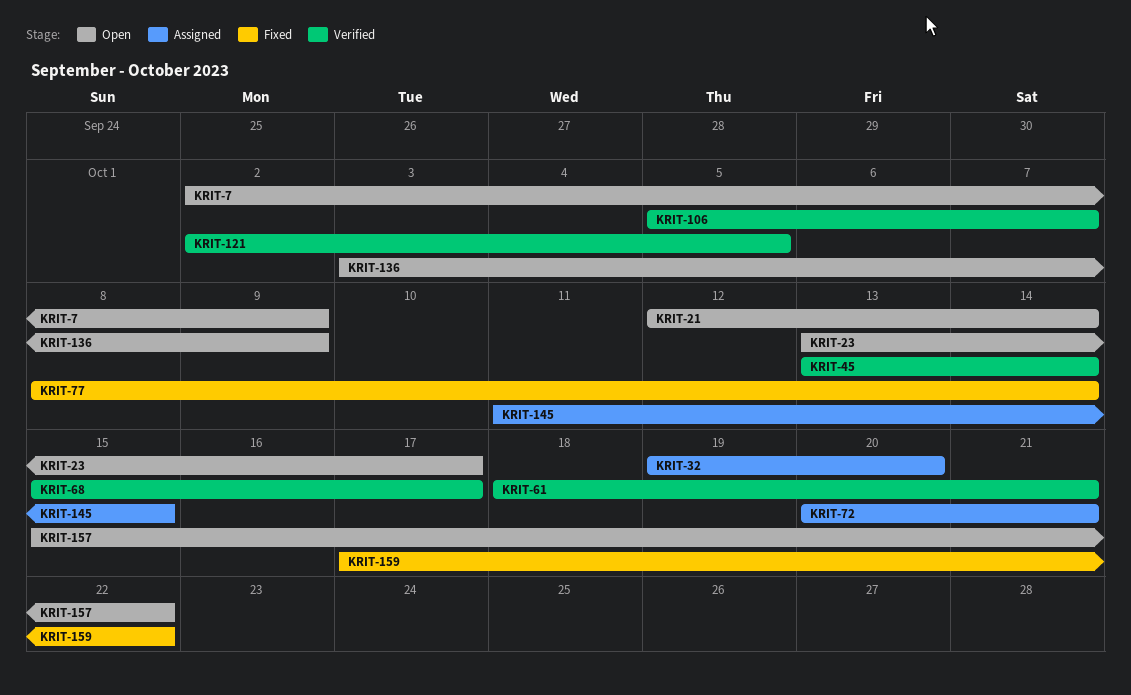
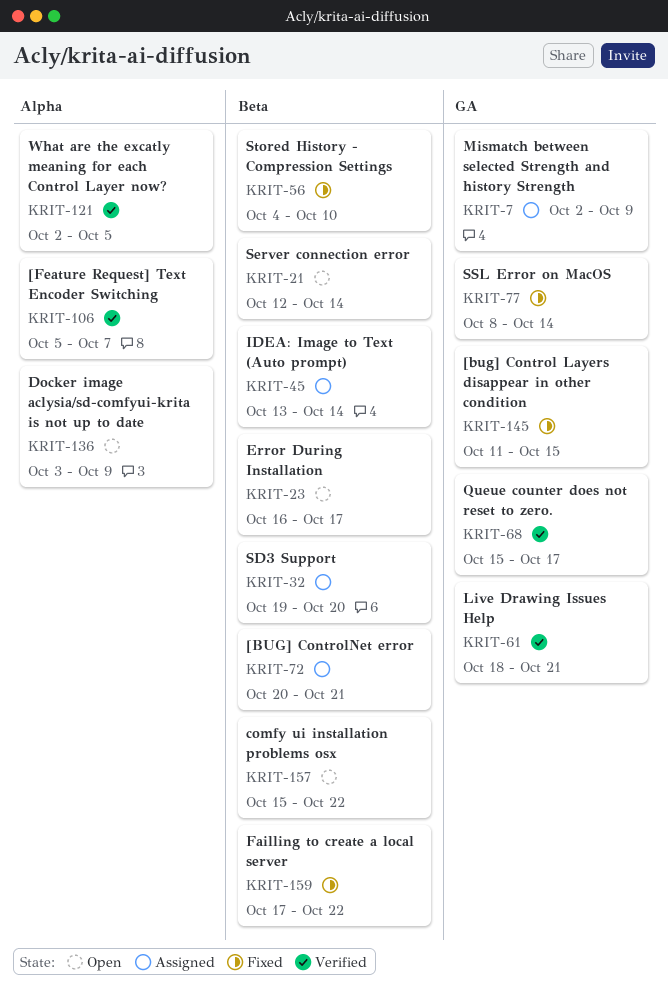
KRIT-7, status: Open -> Assigned
KRIT-23, start: Oct 13 -> Oct 16
KRIT-45, status: Verified -> Assigned
KRIT-56: none -> present
KRIT-145, status: Assigned -> Fixed

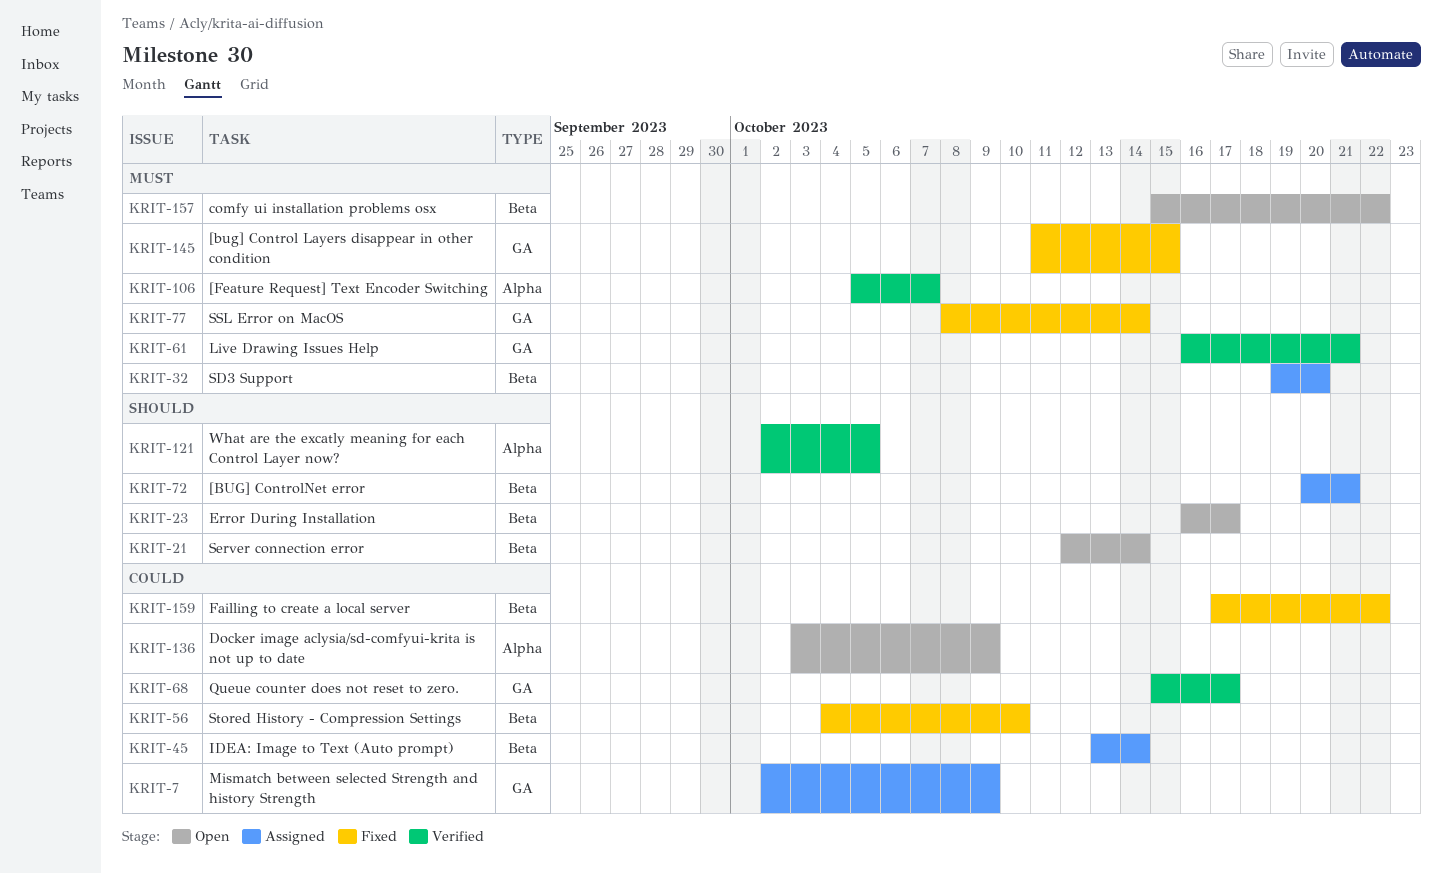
KRIT-61, start: Oct 18 -> Oct 16

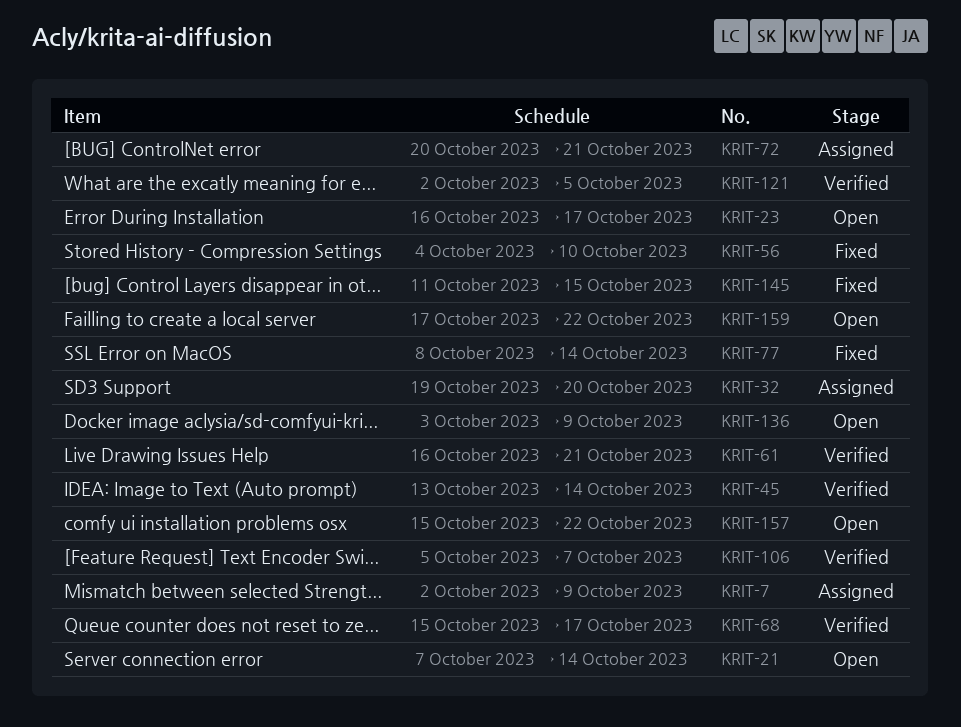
KRIT-21, start: Oct 12 -> Oct 7
KRIT-45, status: Assigned -> Verified
KRIT-159, status: Fixed -> Open

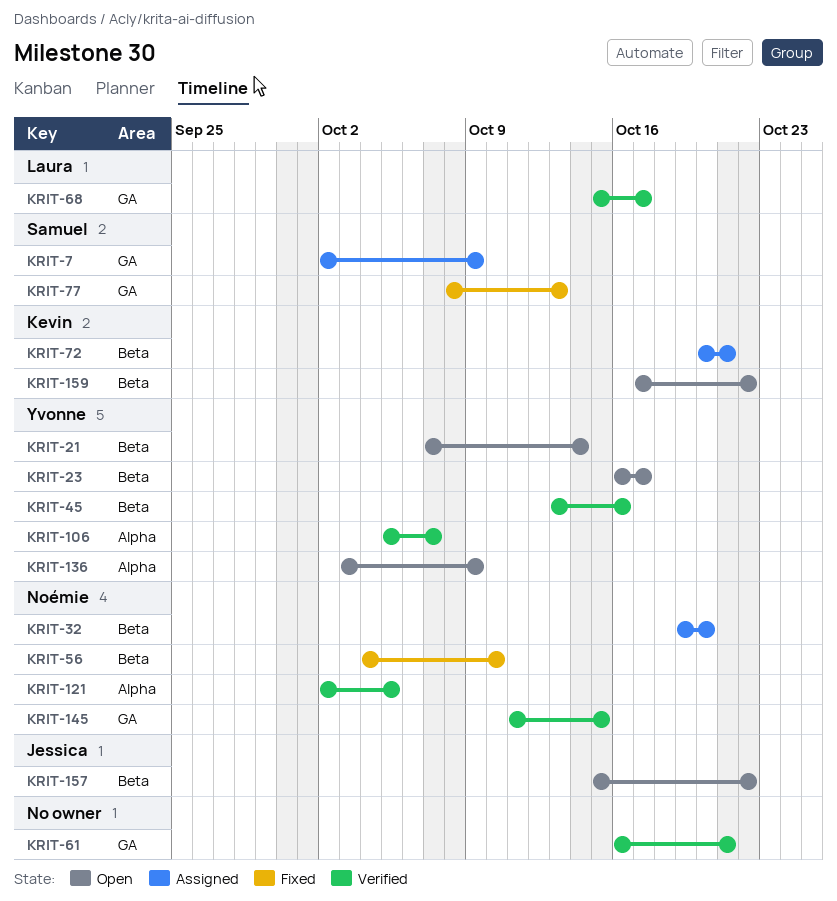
KRIT-45, due: Oct 14 -> Oct 16
KRIT-77, due: Oct 14 -> Oct 13
KRIT-145, status: Fixed -> Verified

